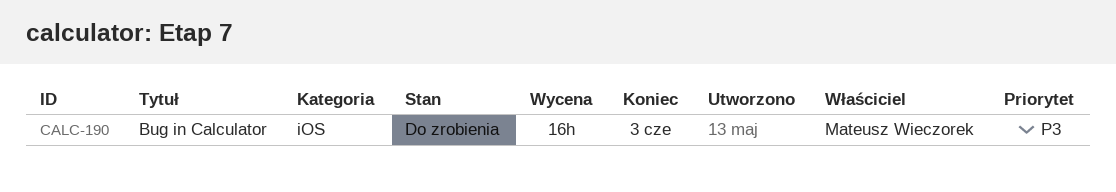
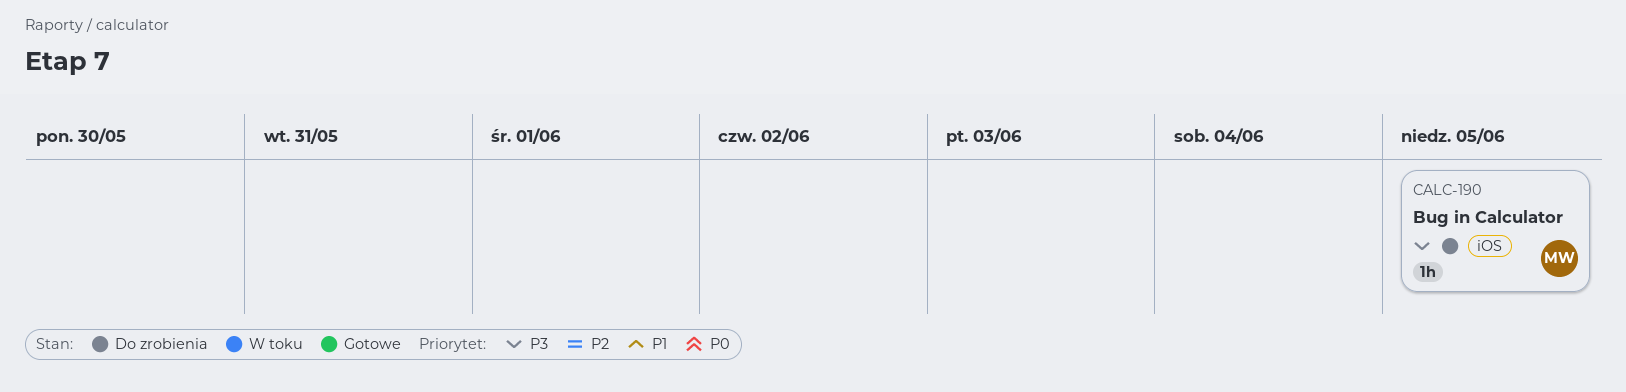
CALC-190, estimate: 16h -> 1h
CALC-190, due: Jun 3 -> Jun 5

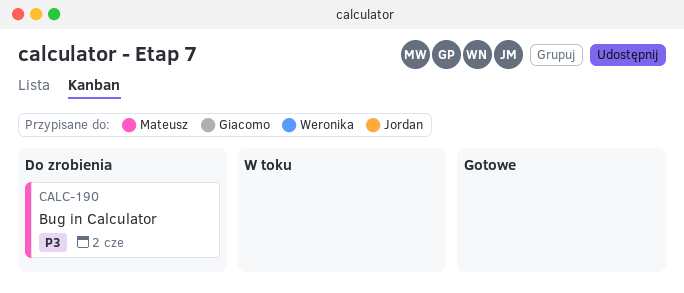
CALC-190, due: Jun 5 -> Jun 2

